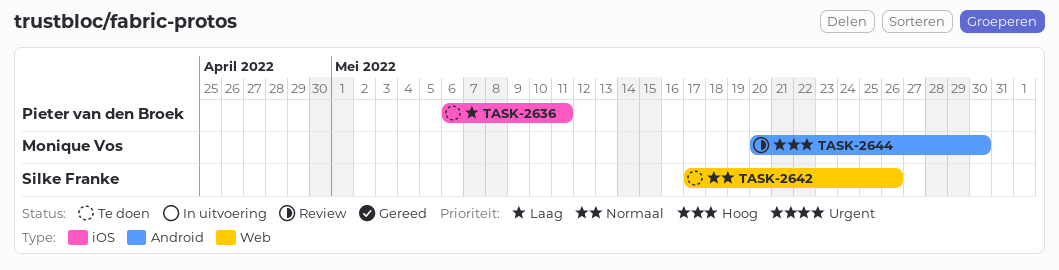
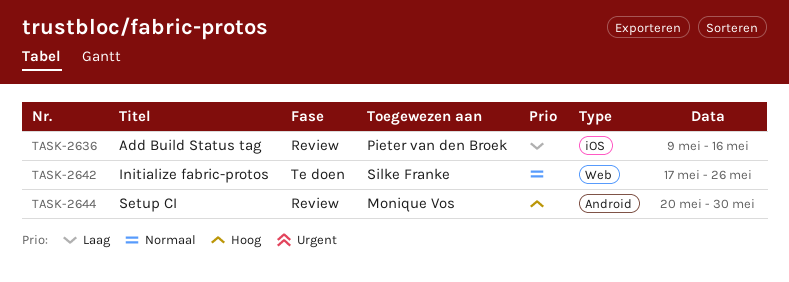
TASK-2636, status: Te doen -> Review
TASK-2636, start: May 6 -> May 9
TASK-2636, due: May 11 -> May 16

